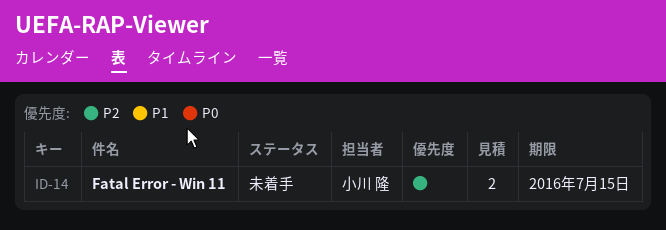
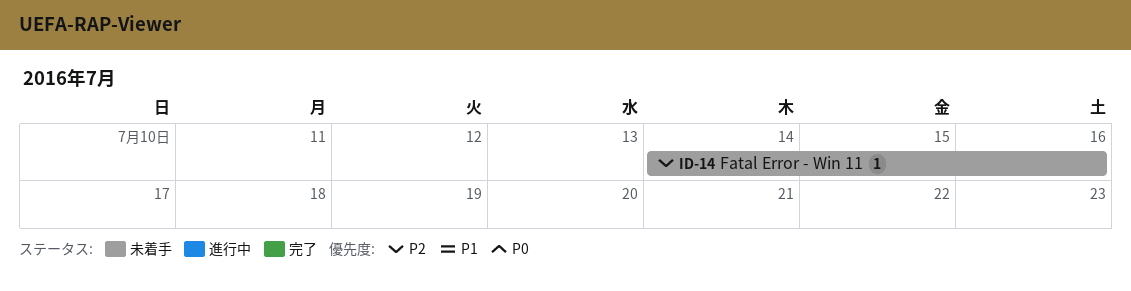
ID-14, estimate: 2 -> 1
ID-14, due: Jul 15 -> Jul 16

